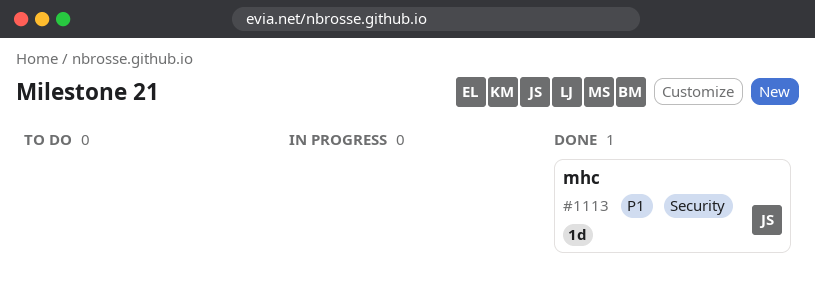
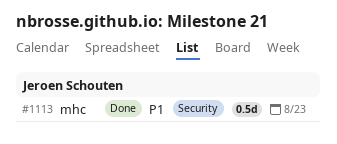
#1113, estimate: 1d -> 0.5d

